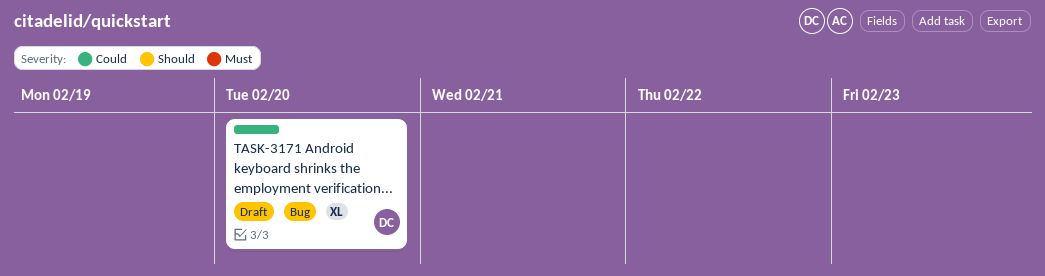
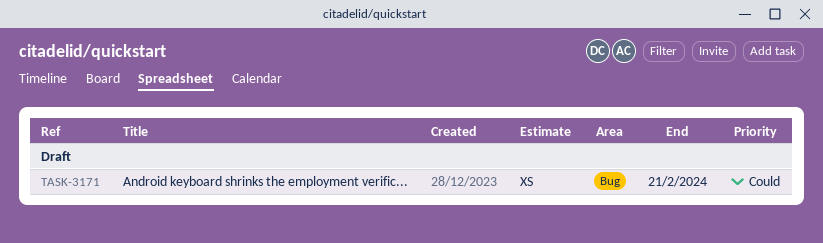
TASK-3171, estimate: XL -> XS
TASK-3171, due: Feb 20 -> Feb 21

